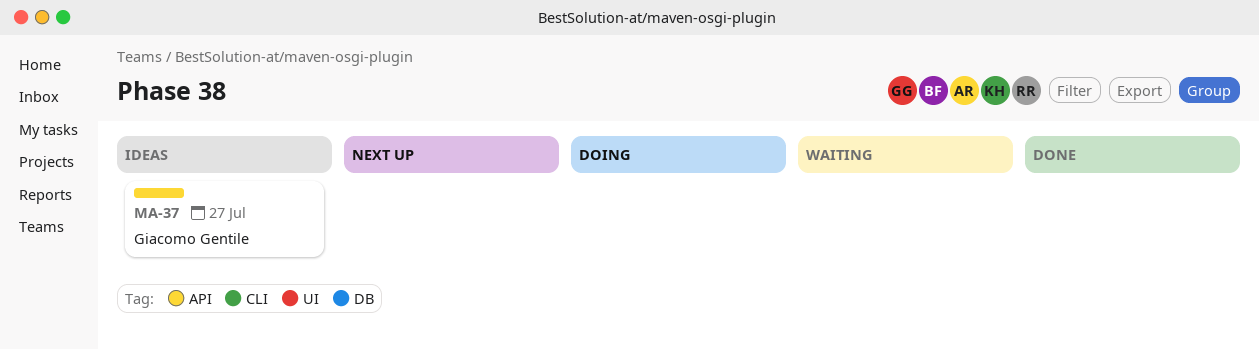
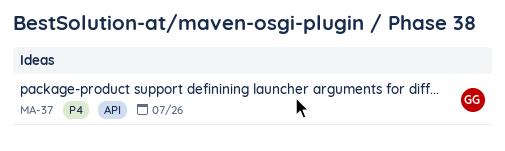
MA-37, due: Jul 27 -> Jul 26

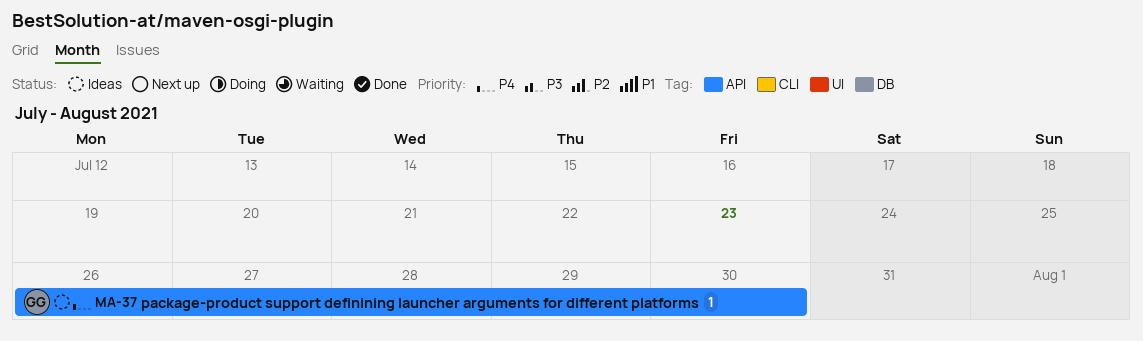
MA-37, due: Jul 26 -> Jul 30

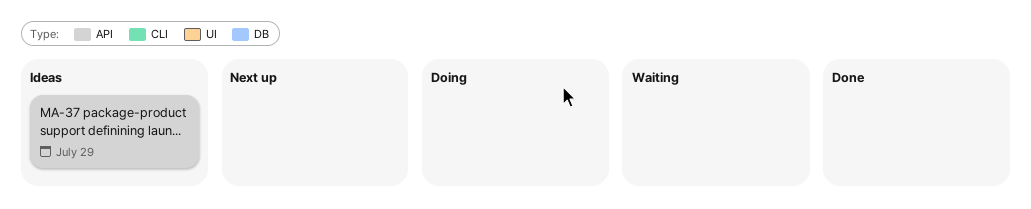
MA-37, due: Jul 30 -> Jul 29

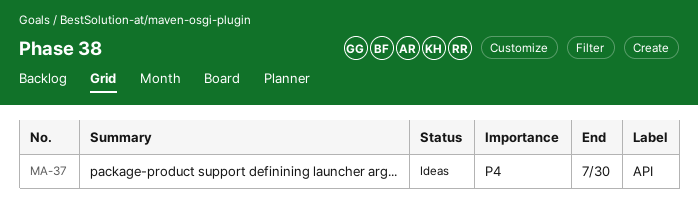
MA-37, due: Jul 29 -> Jul 30

